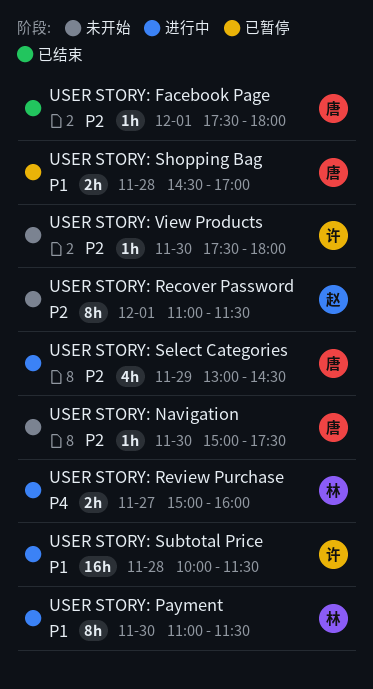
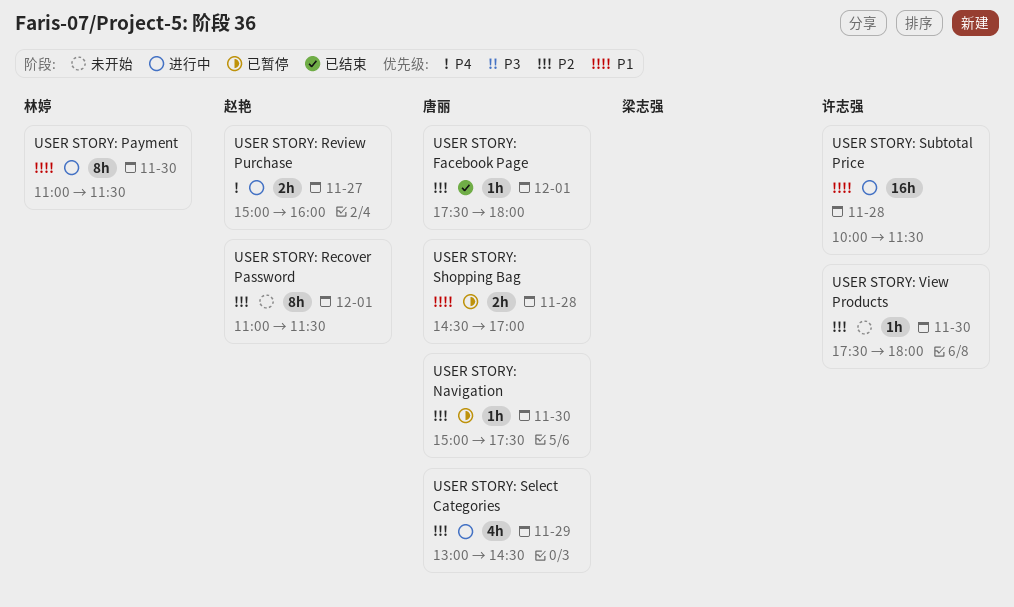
USER STORY: Navigation, status: 未开始 -> 已暂停
USER STORY: Review Purchase, owner: 林婷 -> 赵艳

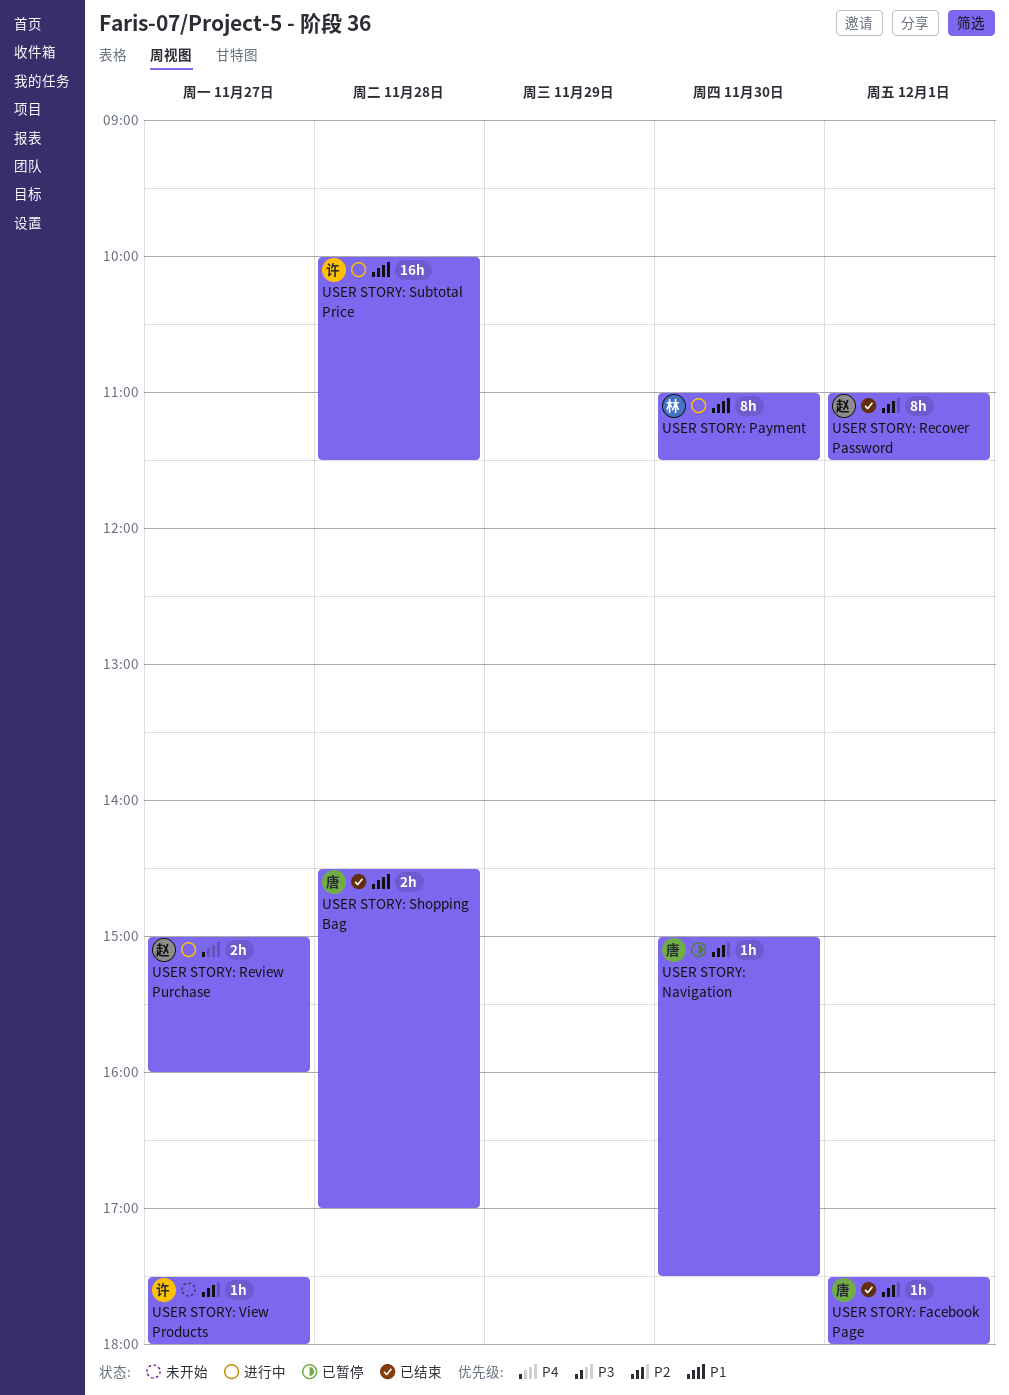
USER STORY: Recover Password, status: 未开始 -> 已结束
USER STORY: Select Categories: present -> none
USER STORY: Shopping Bag, status: 已暂停 -> 已结束
USER STORY: View Products, day: Nov 30 -> Nov 27

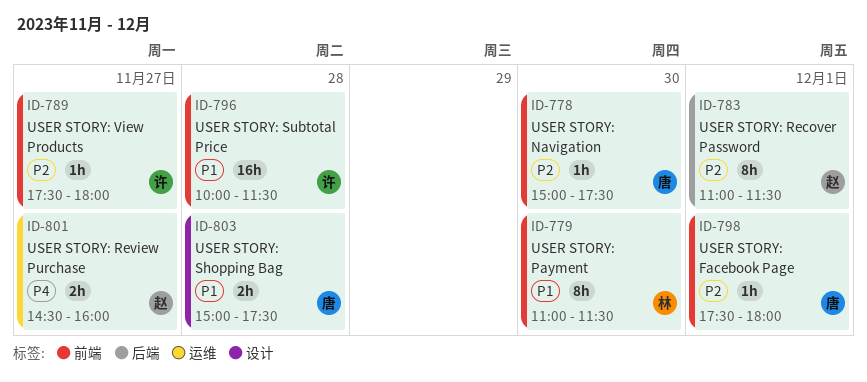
USER STORY: Review Purchase, begins: 15:00 -> 14:30
USER STORY: Shopping Bag, begins: 14:30 -> 15:00
USER STORY: Shopping Bag, ends: 17:00 -> 17:30

